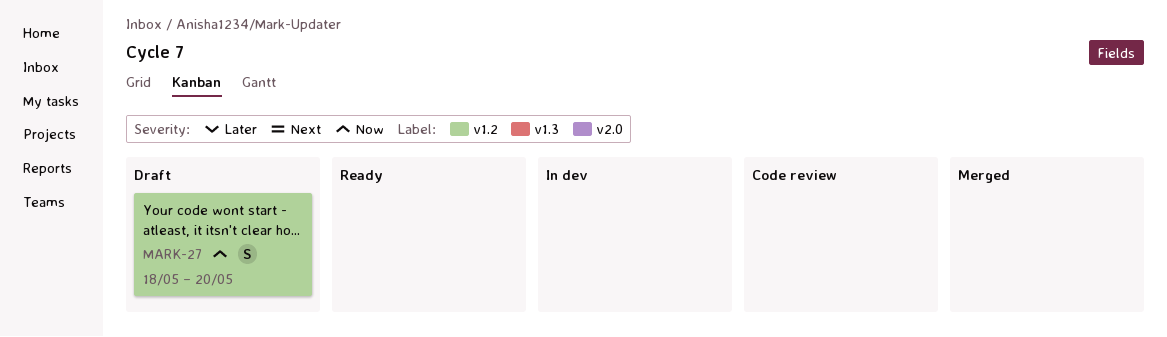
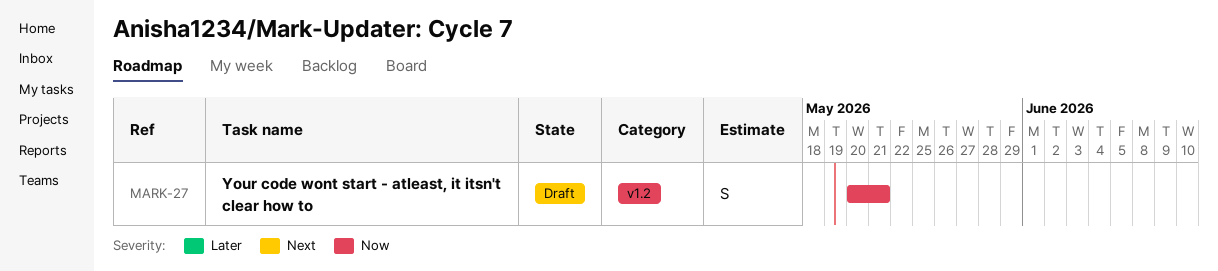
MARK-27, start: May 18 -> May 20
MARK-27, due: May 20 -> May 21

